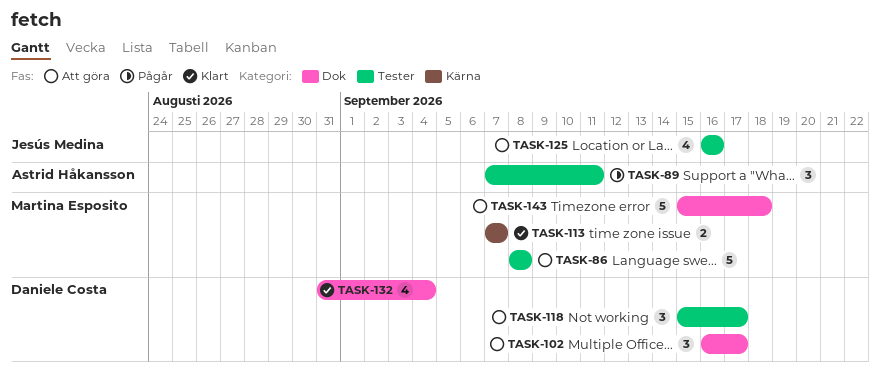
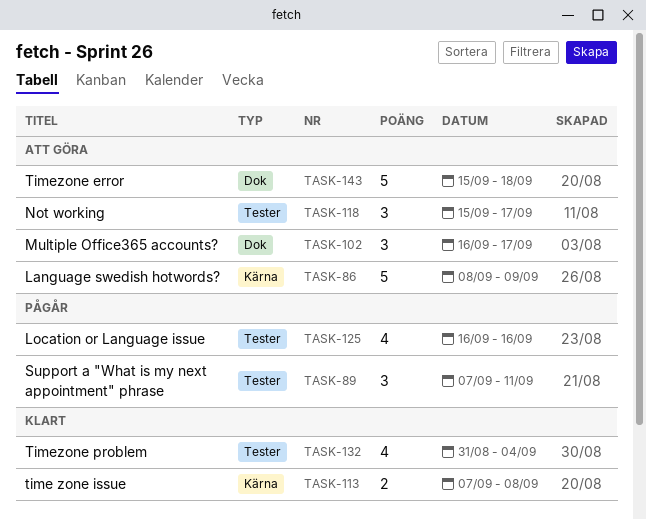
TASK-86, label: Tester -> Kärna
TASK-86, due: Sep 8 -> Sep 9
TASK-113, due: Sep 7 -> Sep 8
TASK-125, status: Att göra -> Pågår
TASK-132, label: Dok -> Tester

